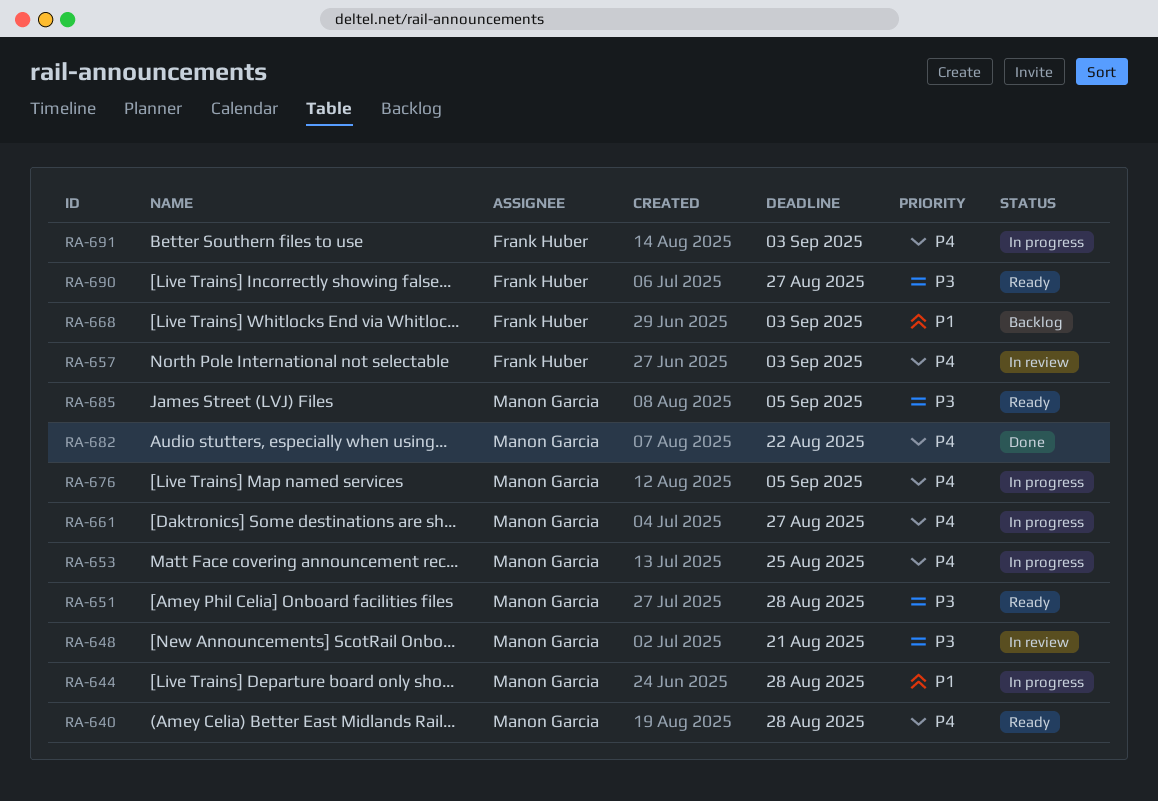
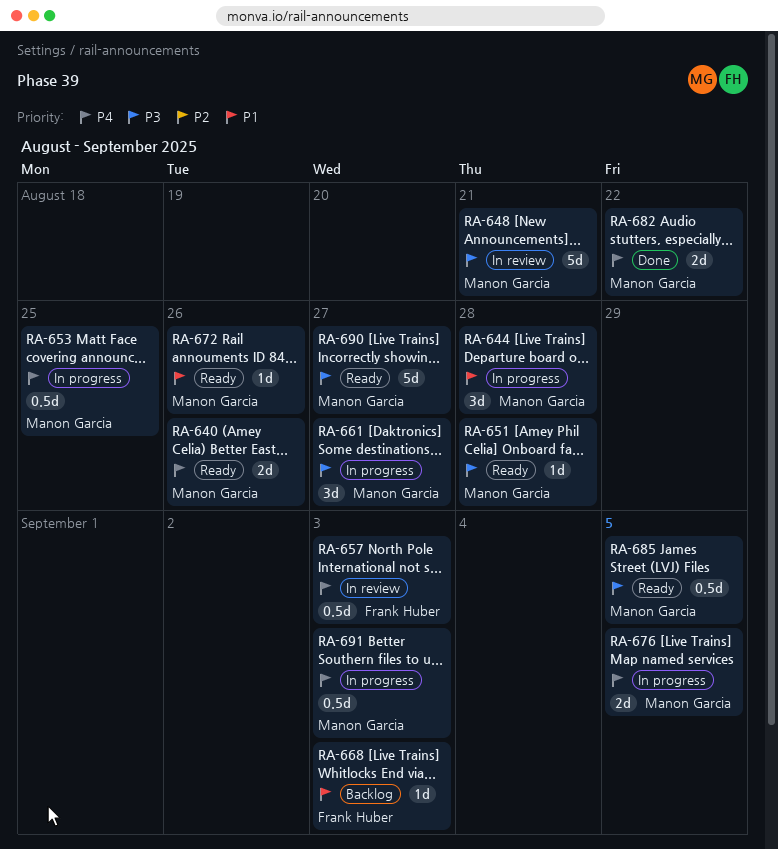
RA-640, due: Aug 28 -> Aug 26
RA-661, priority: P4 -> P3
RA-672: none -> present
RA-690, owner: Frank Huber -> Manon Garcia
RA-691, owner: Frank Huber -> Manon Garcia

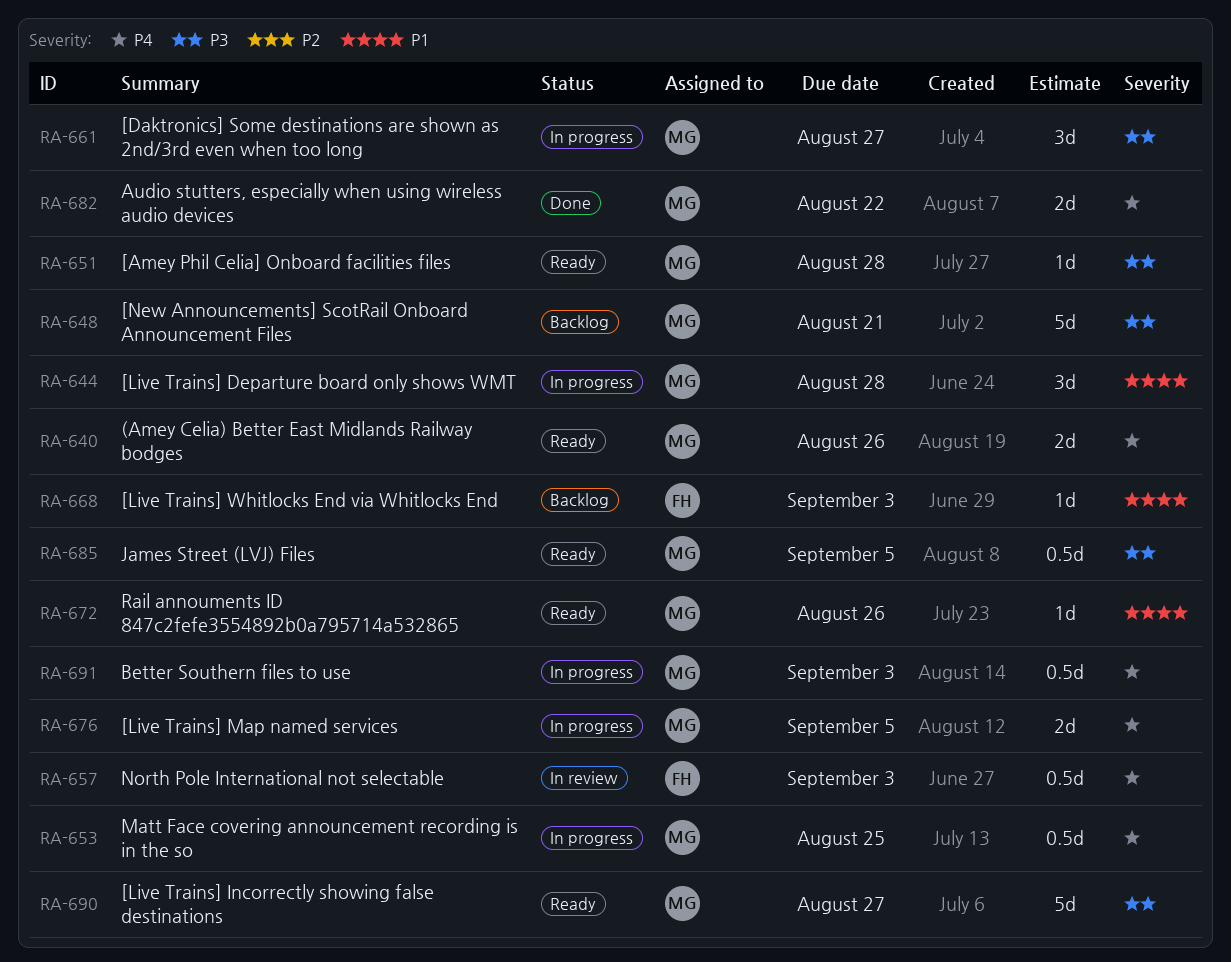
RA-648, status: In review -> Backlog

